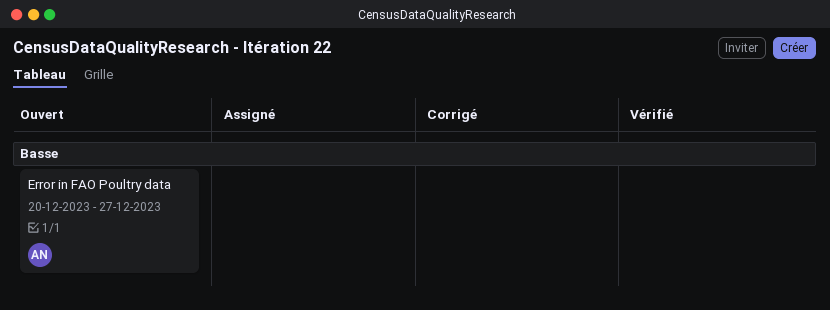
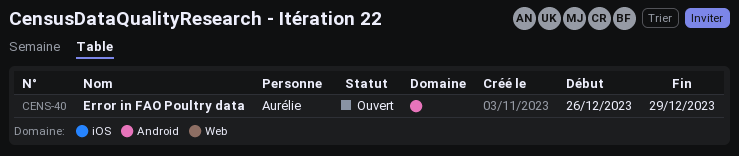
Error in FAO Poultry data, start: Dec 20 -> Dec 26
Error in FAO Poultry data, due: Dec 27 -> Dec 29

